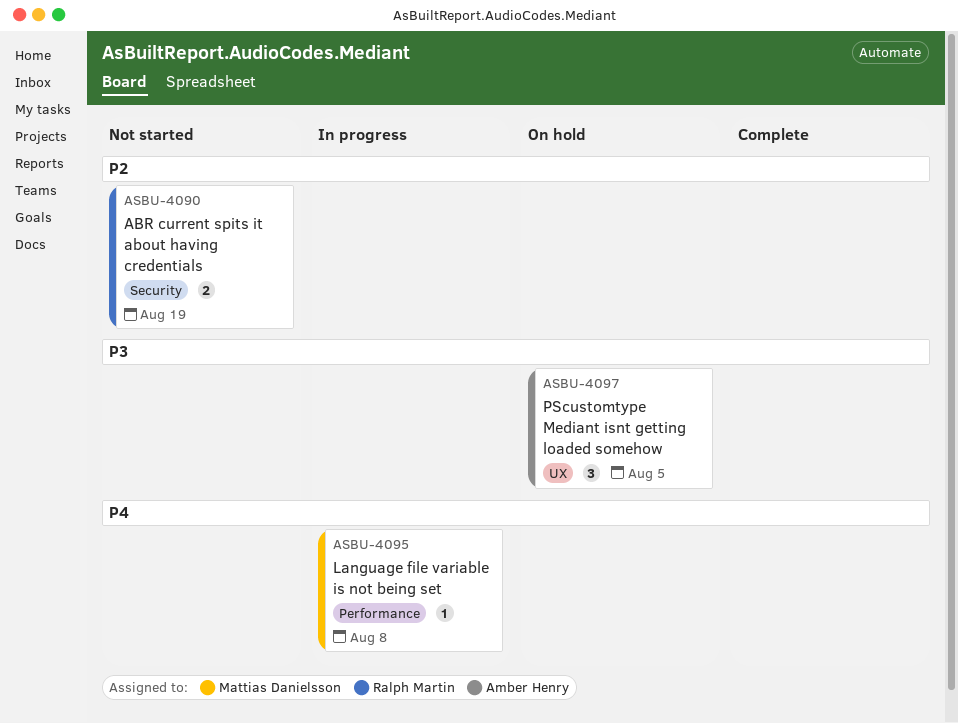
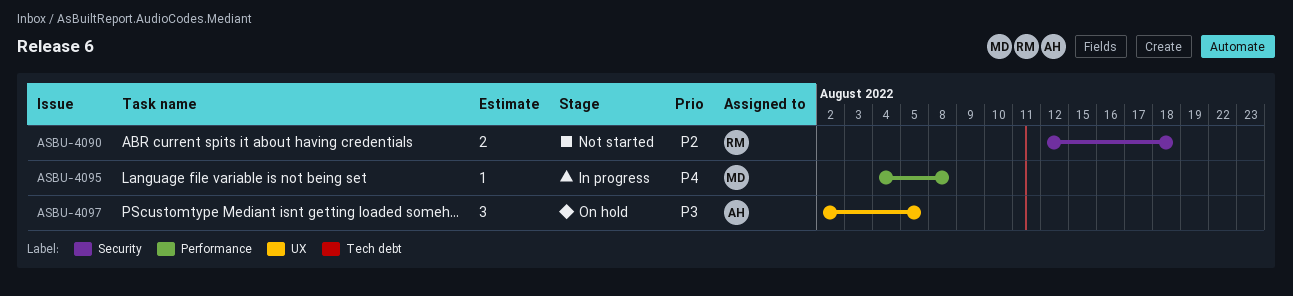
ASBU-4090, due: Aug 19 -> Aug 18

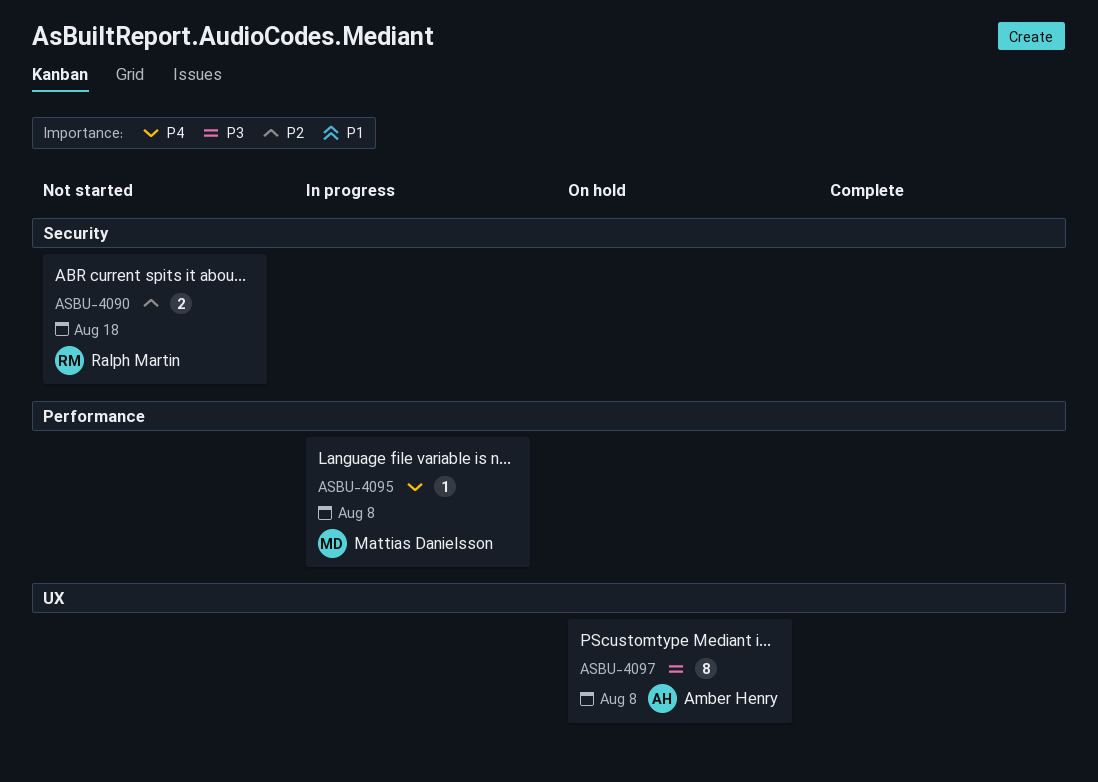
ASBU-4097, estimate: 3 -> 8
ASBU-4097, due: Aug 5 -> Aug 8

